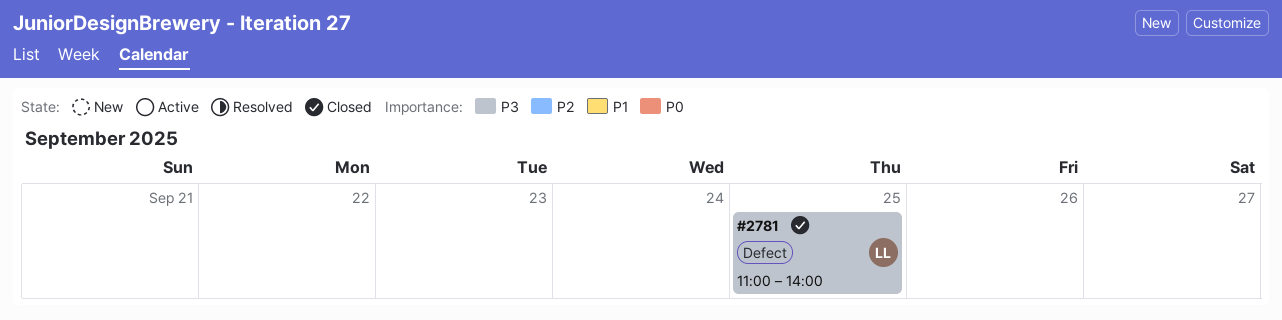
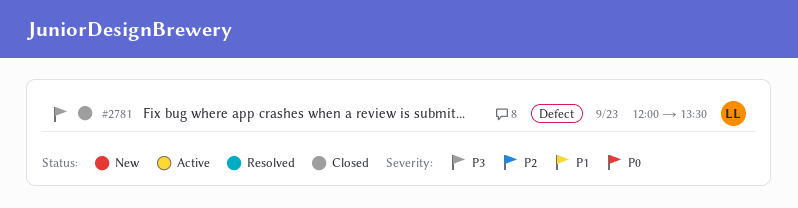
#2781, day: Sep 25 -> Sep 23
#2781, begins: 11:00 -> 12:00
#2781, ends: 14:00 -> 13:30

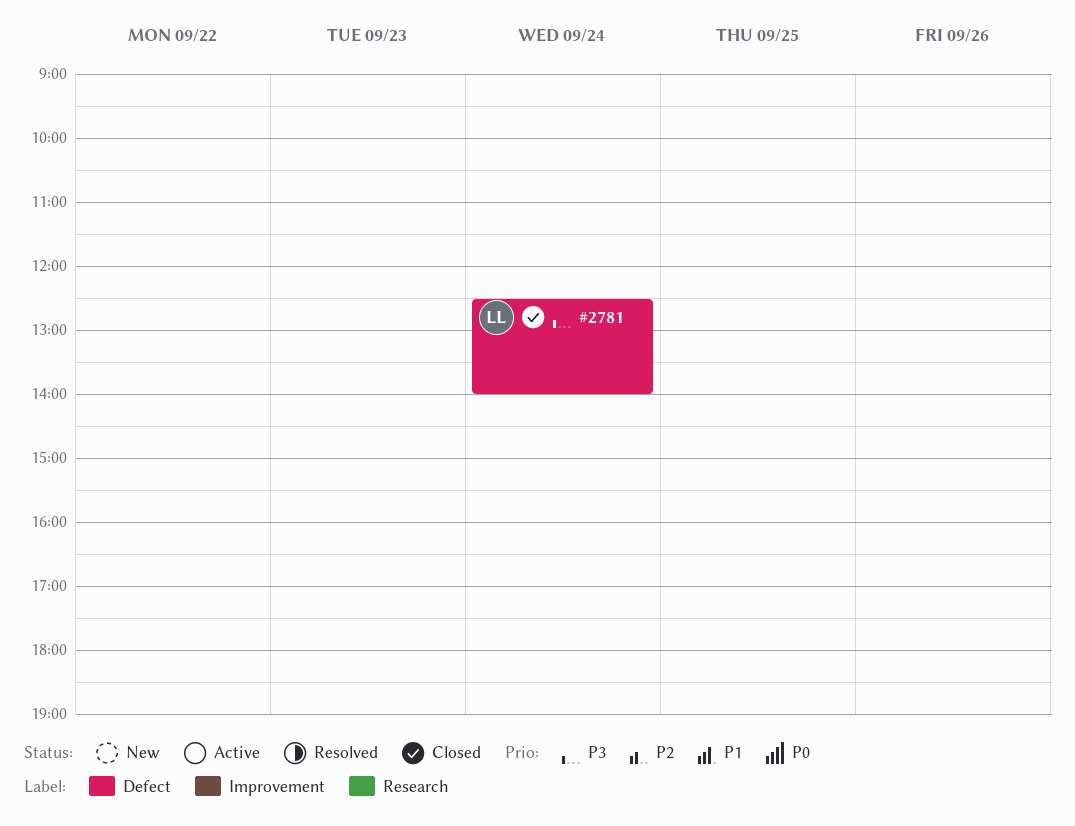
#2781, day: Sep 23 -> Sep 24
#2781, begins: 12:00 -> 12:30
#2781, ends: 13:30 -> 14:00

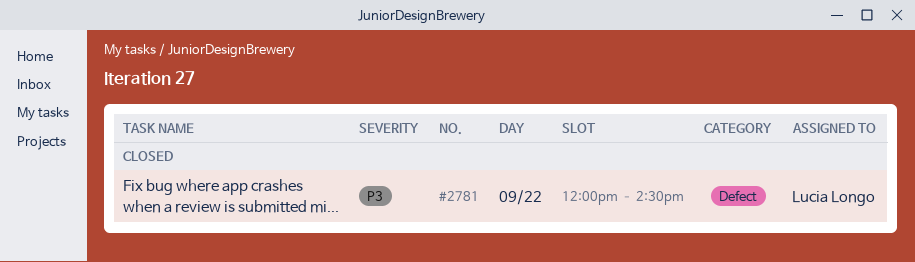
#2781, day: Sep 24 -> Sep 22
#2781, begins: 12:30 -> 12:00
#2781, ends: 14:00 -> 14:30

